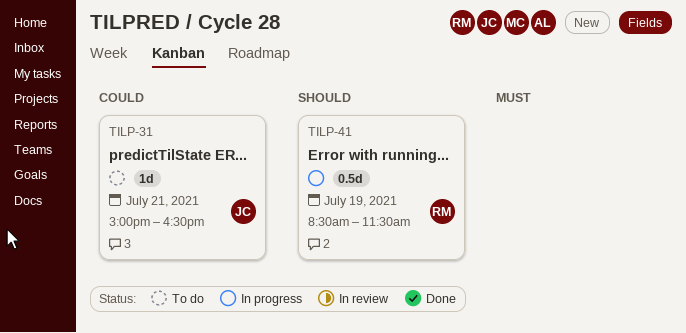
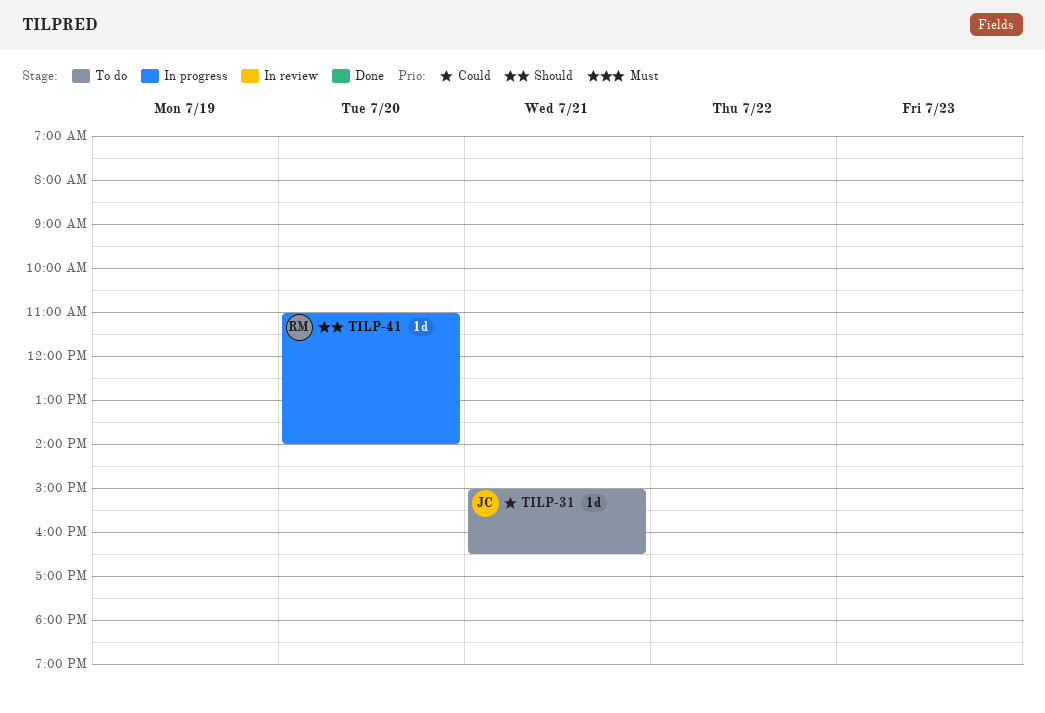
TILP-41, estimate: 0.5d -> 1d
TILP-41, day: Jul 19 -> Jul 20
TILP-41, begins: 08:30 -> 11:00
TILP-41, ends: 11:30 -> 14:00

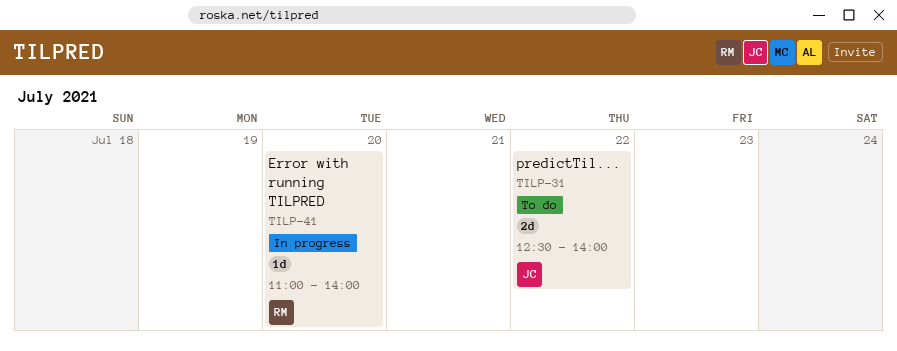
TILP-31, estimate: 1d -> 2d
TILP-31, day: Jul 21 -> Jul 22
TILP-31, begins: 15:00 -> 12:30
TILP-31, ends: 16:30 -> 14:00

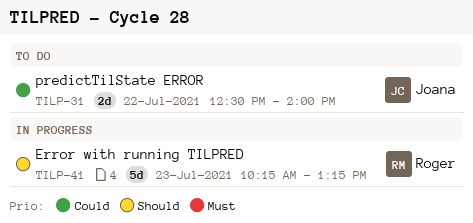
TILP-41, estimate: 1d -> 5d
TILP-41, day: Jul 20 -> Jul 23
TILP-41, begins: 11:00 -> 10:15
TILP-41, ends: 14:00 -> 13:15

